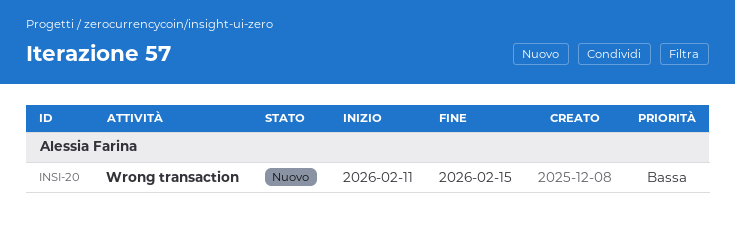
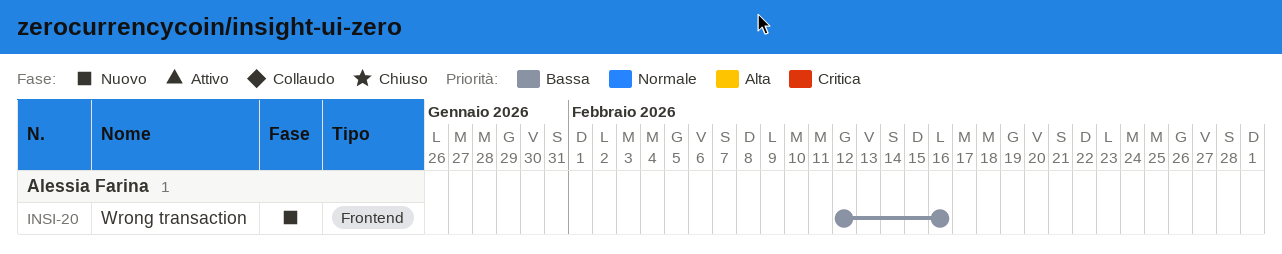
INSI-20, start: Feb 11 -> Feb 12
INSI-20, due: Feb 15 -> Feb 16

